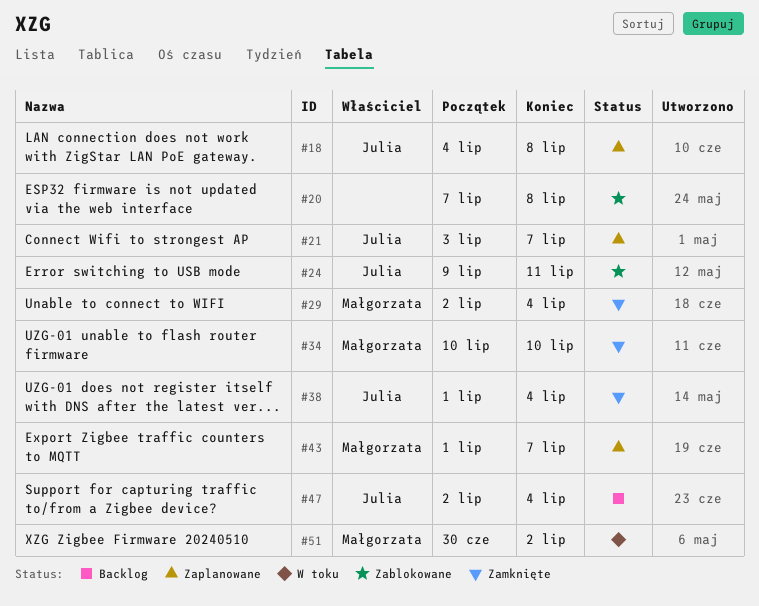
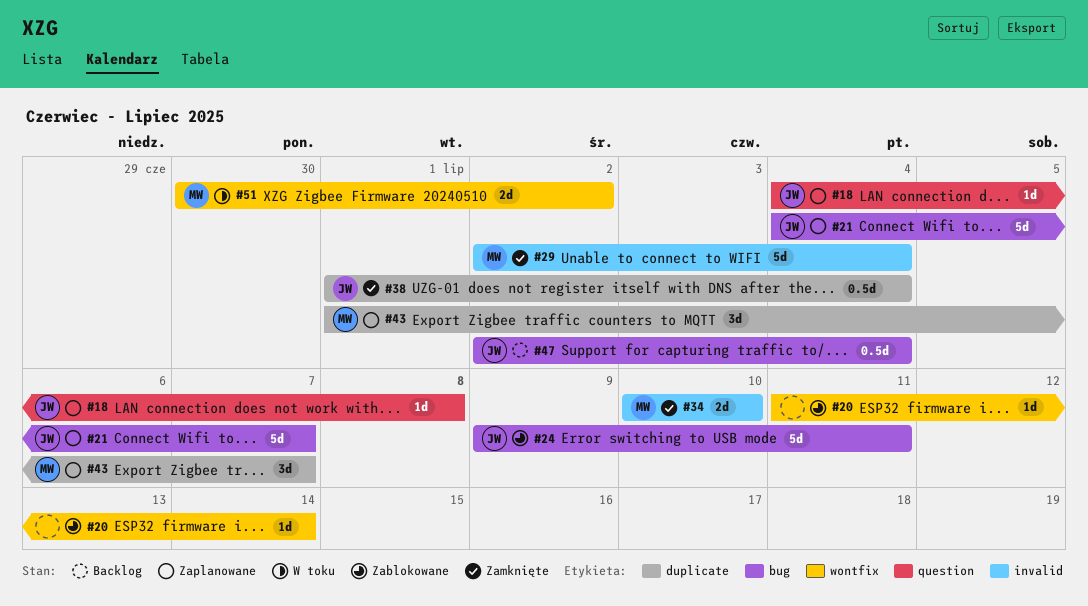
#20, start: Jul 7 -> Jul 11
#20, due: Jul 8 -> Jul 14
#21, start: Jul 3 -> Jul 4

